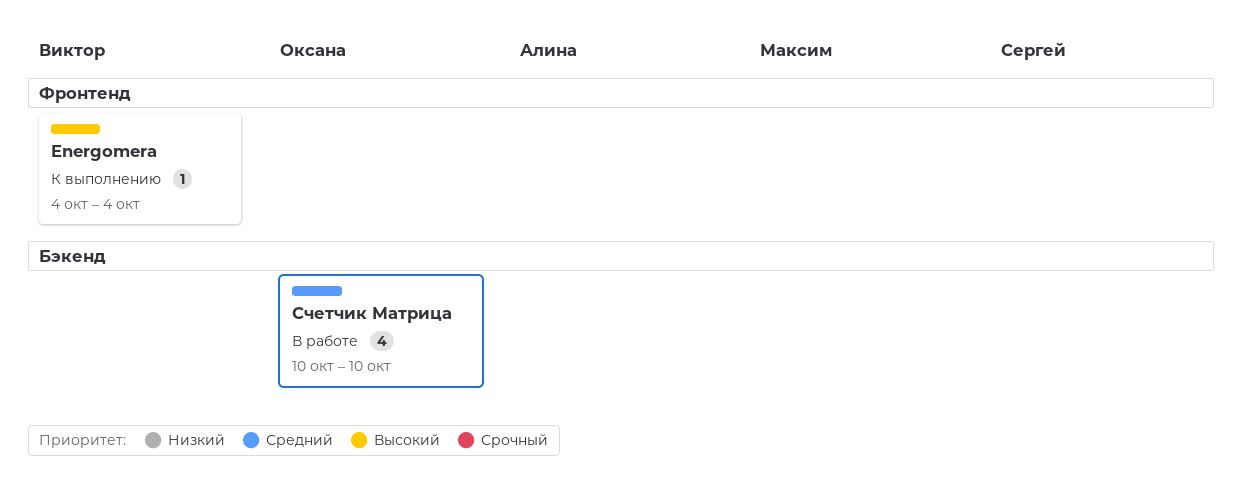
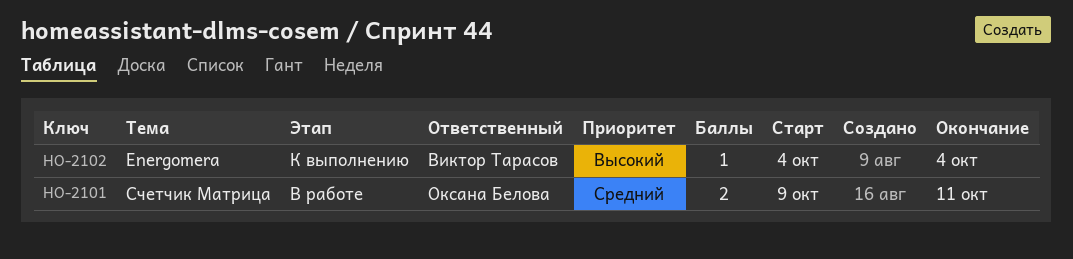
Счетчик Матрица, estimate: 4 -> 2
Счетчик Матрица, start: Oct 10 -> Oct 9
Счетчик Матрица, due: Oct 10 -> Oct 11

